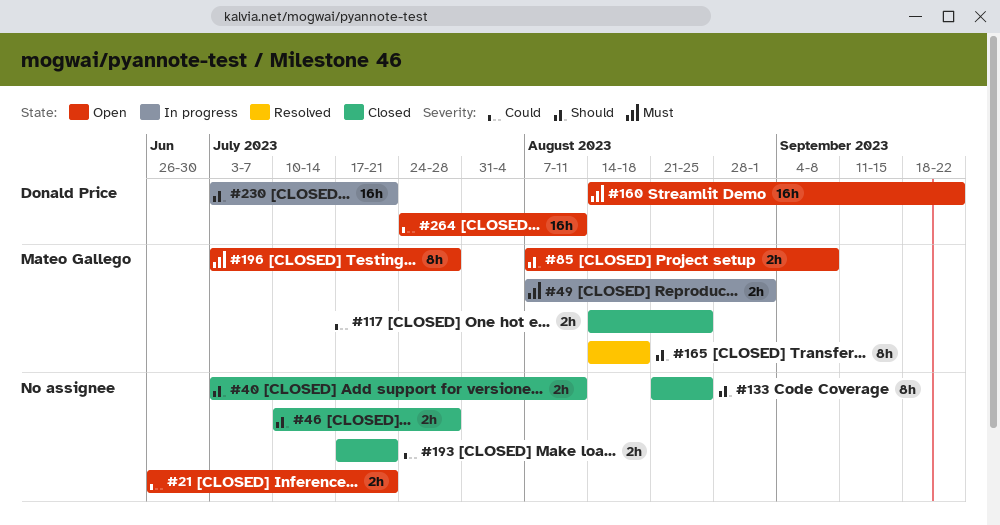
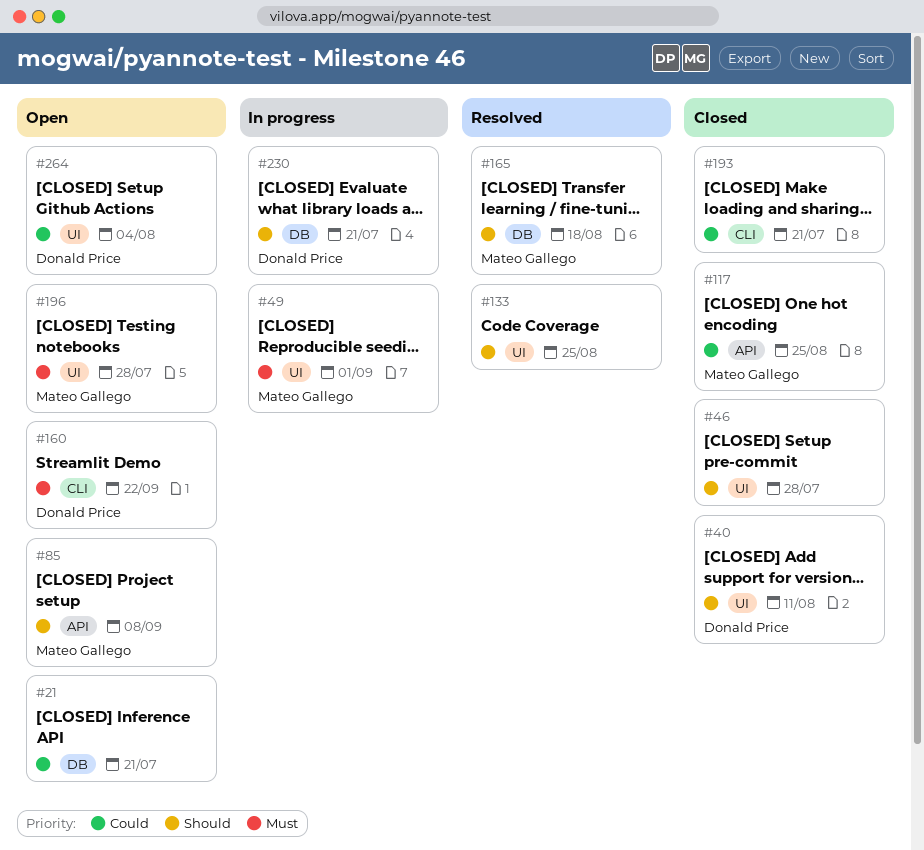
#40, owner: none -> Donald Price
#133, status: Closed -> Resolved
#264, due: Aug 11 -> Aug 4

